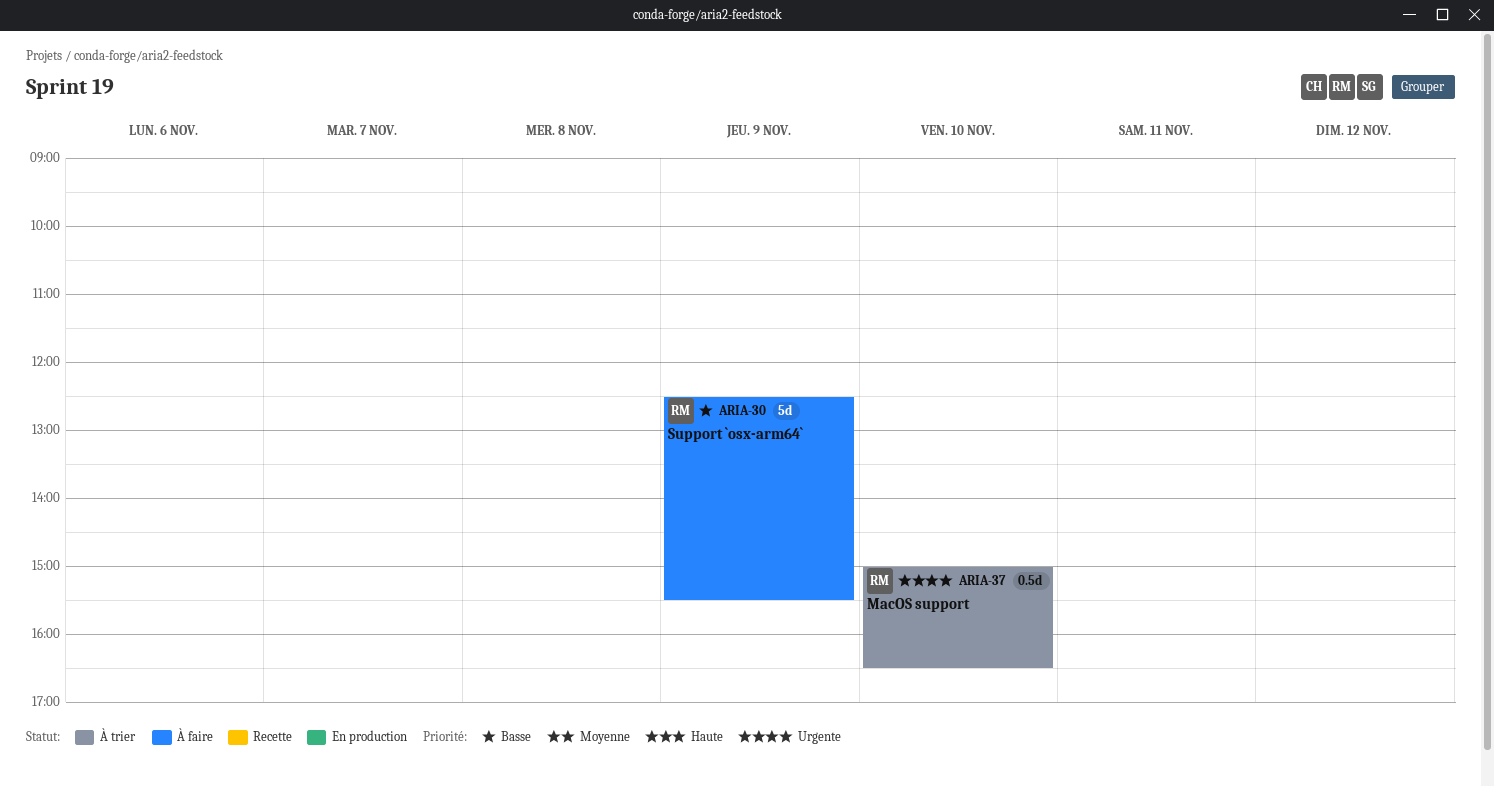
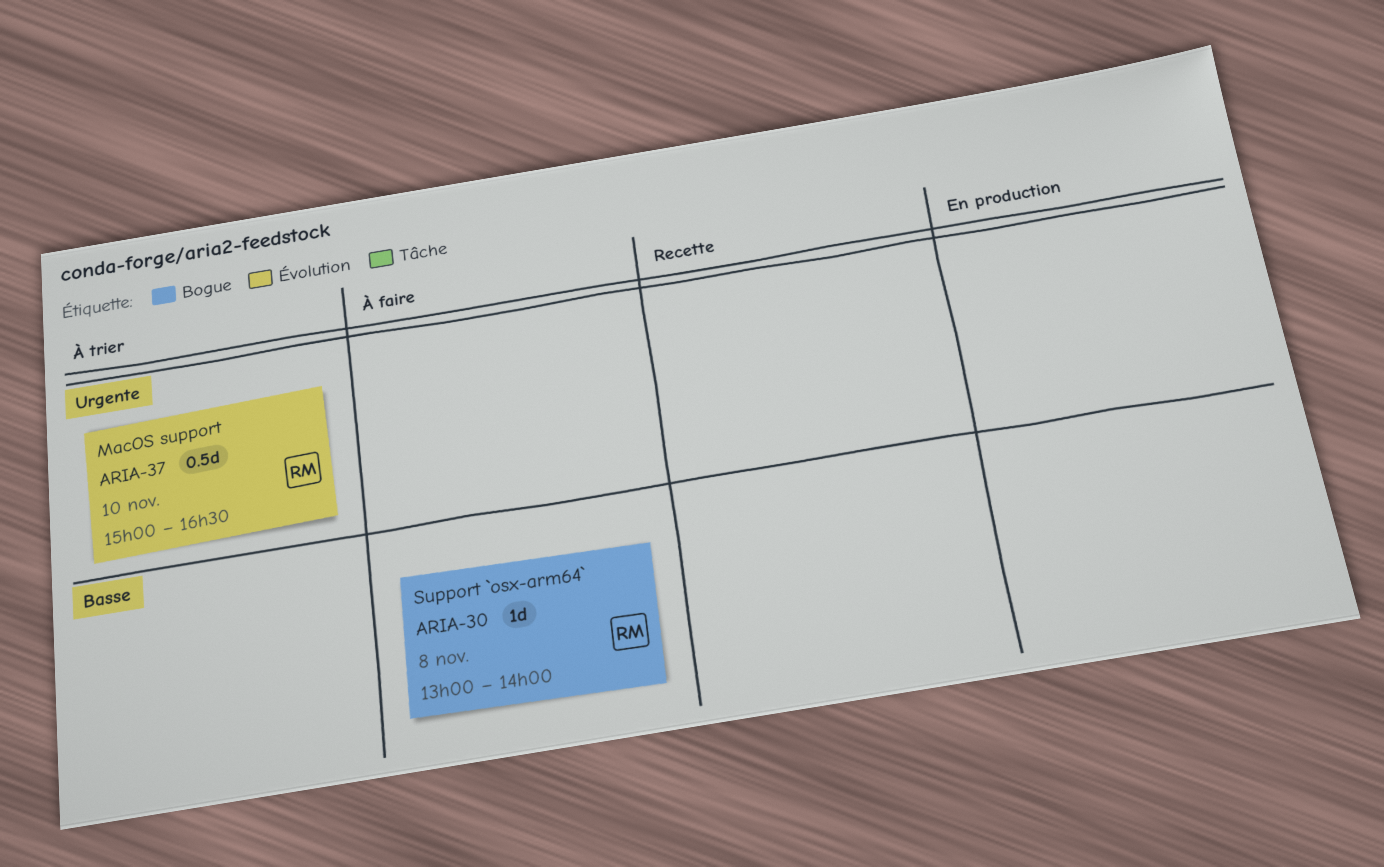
ARIA-30, estimate: 5d -> 1d
ARIA-30, day: Nov 9 -> Nov 8
ARIA-30, begins: 12:30 -> 13:00
ARIA-30, ends: 15:30 -> 14:00

